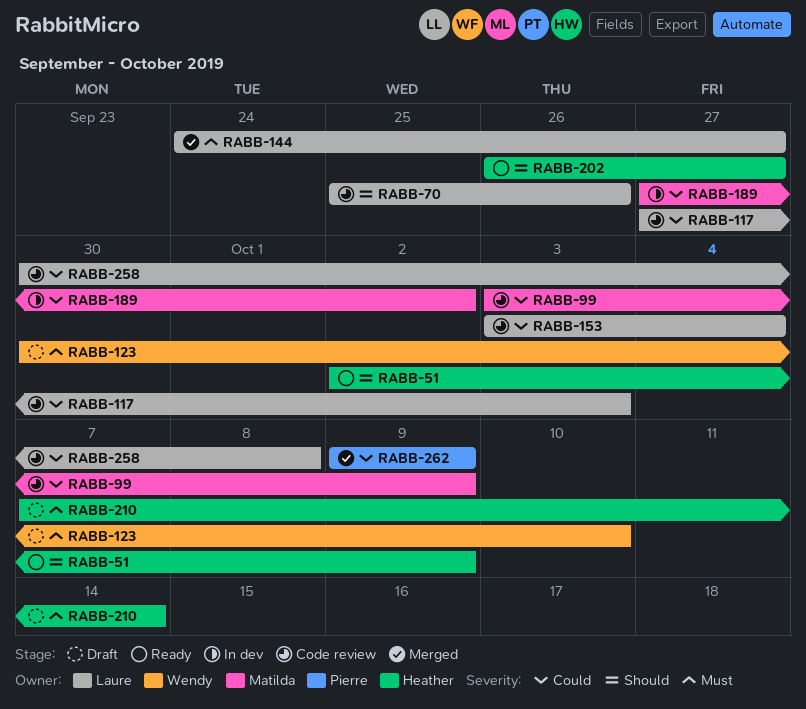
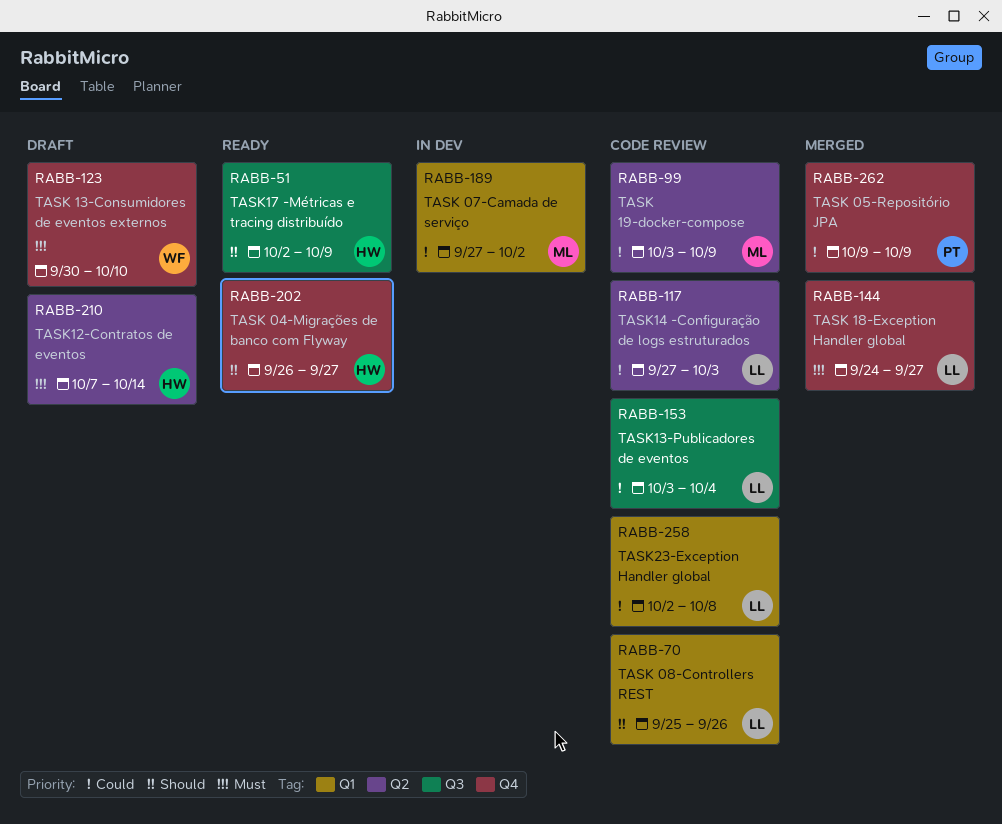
RABB-258, start: Sep 30 -> Oct 2

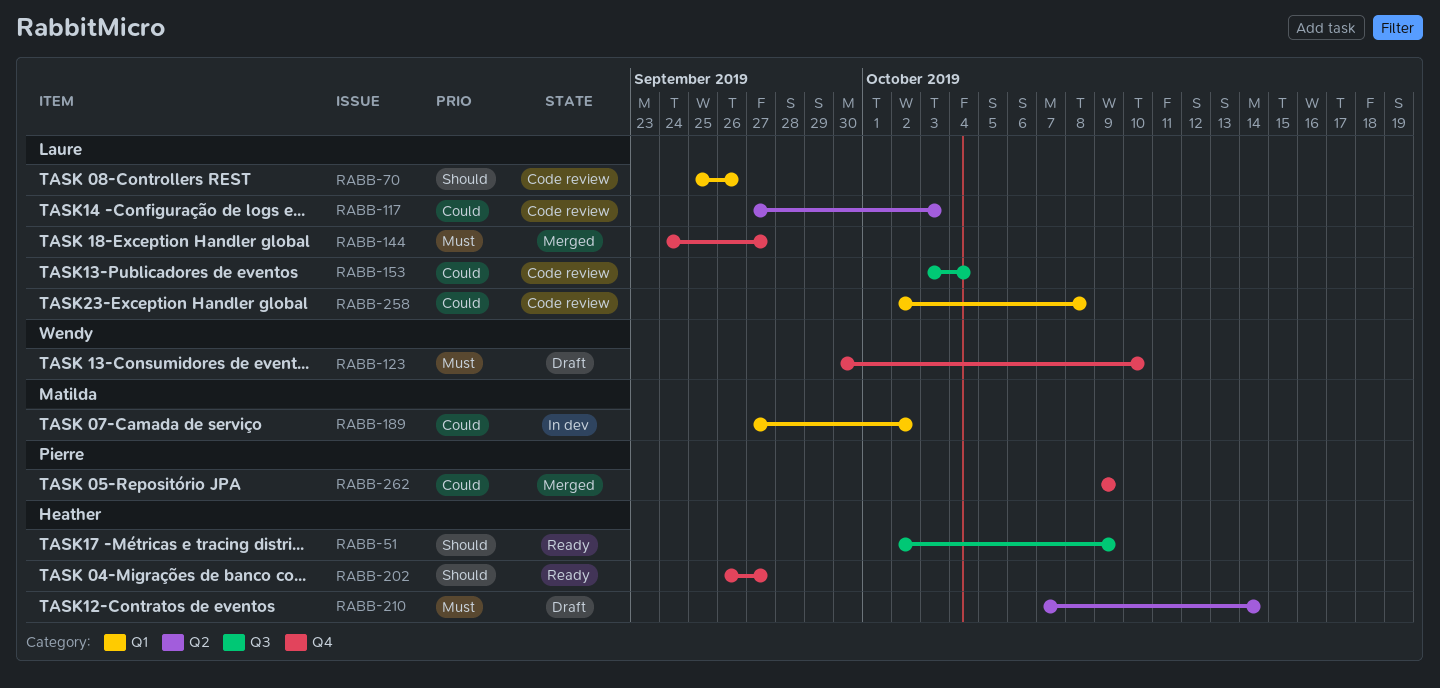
RABB-99: present -> none

